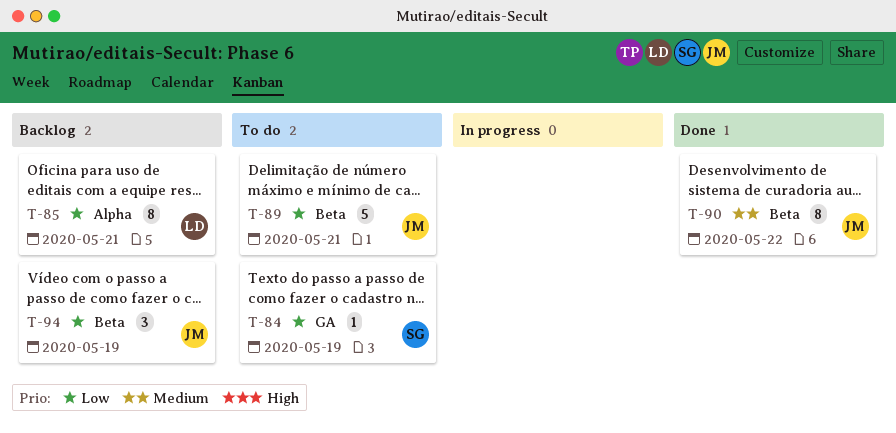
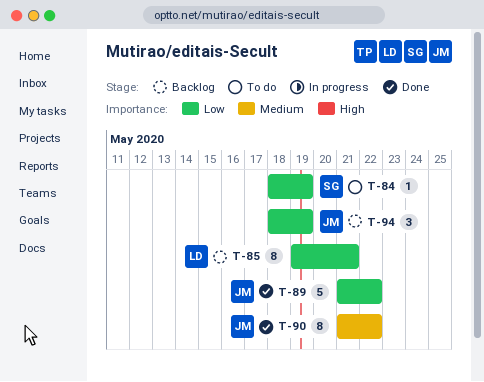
T-89, status: To do -> Done
T-89, due: May 21 -> May 22

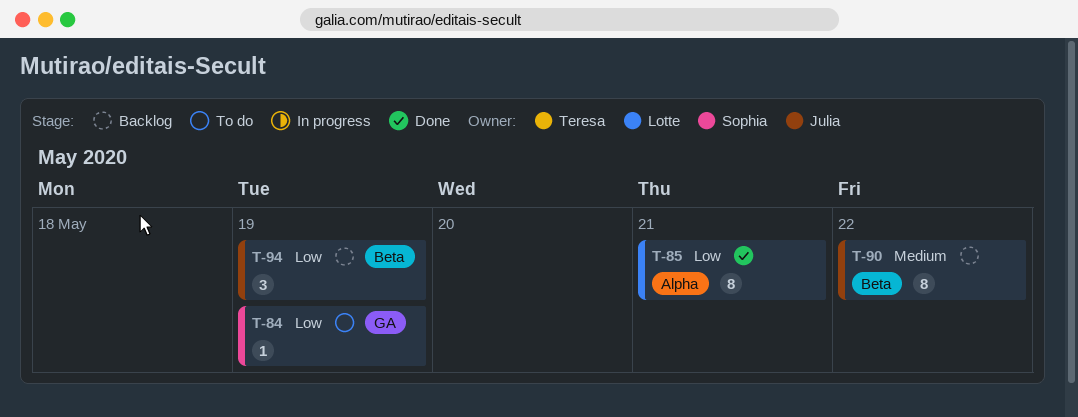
T-85, status: Backlog -> Done
T-89: present -> none
T-90, status: Done -> Backlog

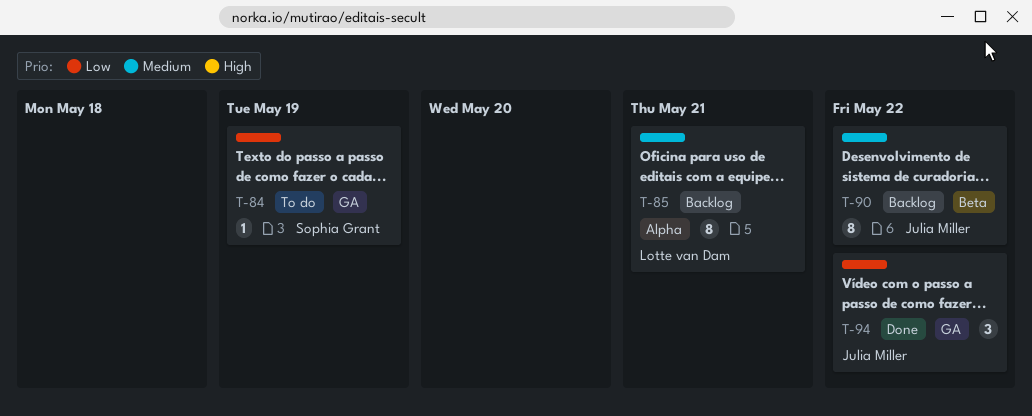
T-85, status: Done -> Backlog
T-85, priority: Low -> Medium
T-94, status: Backlog -> Done
T-94, label: Beta -> GA
T-94, due: May 19 -> May 22

